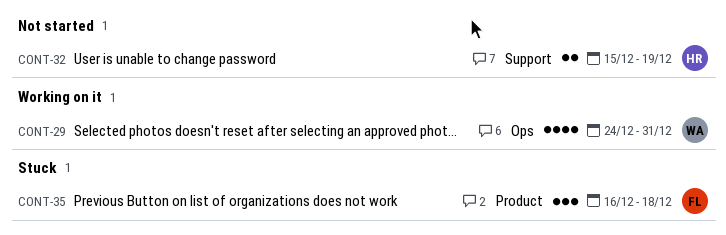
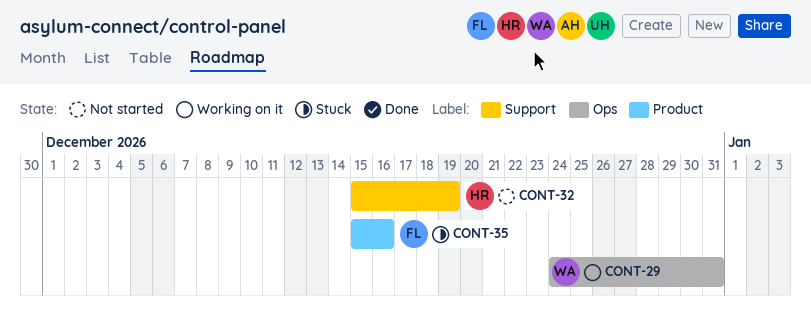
CONT-35, start: Dec 16 -> Dec 15
CONT-35, due: Dec 18 -> Dec 16

